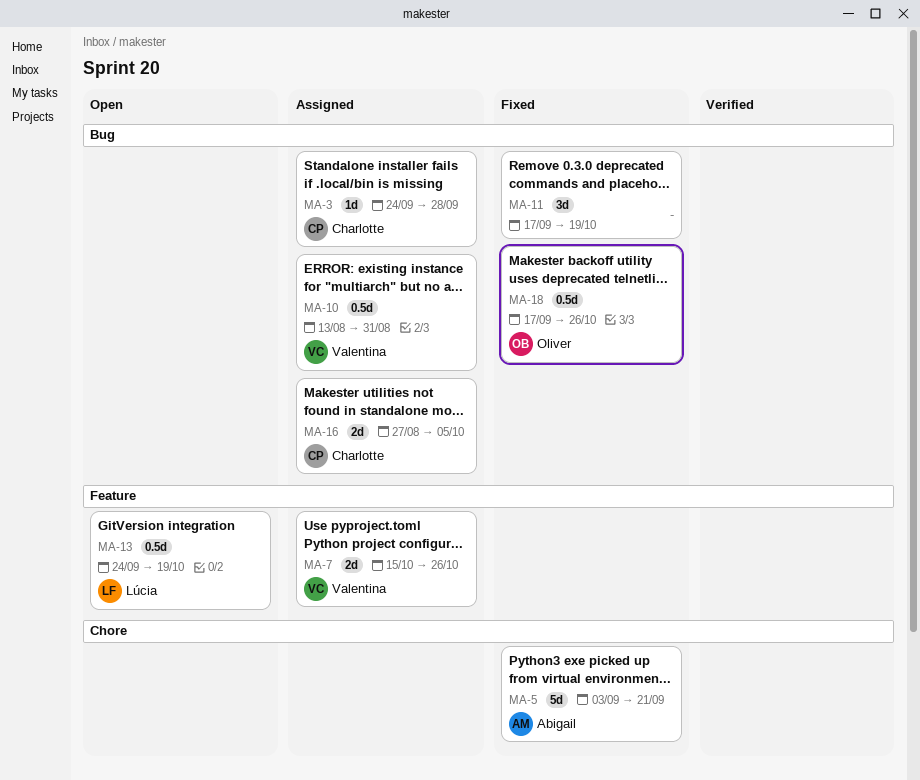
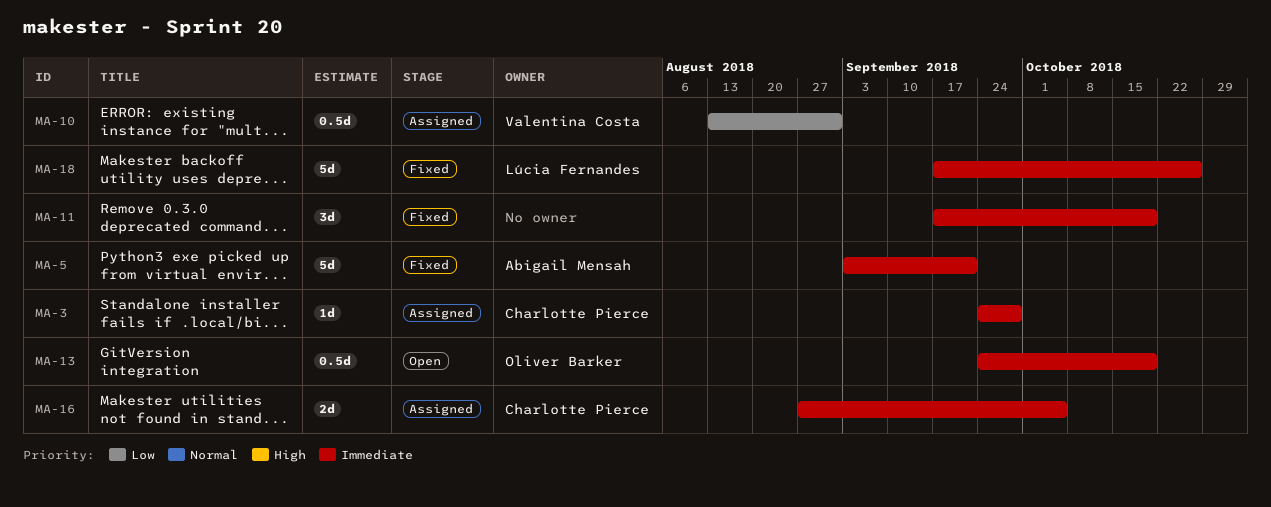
MA-7: present -> none
MA-13, owner: Lúcia Fernandes -> Oliver Barker
MA-18, owner: Oliver Barker -> Lúcia Fernandes
MA-18, estimate: 0.5d -> 5d

